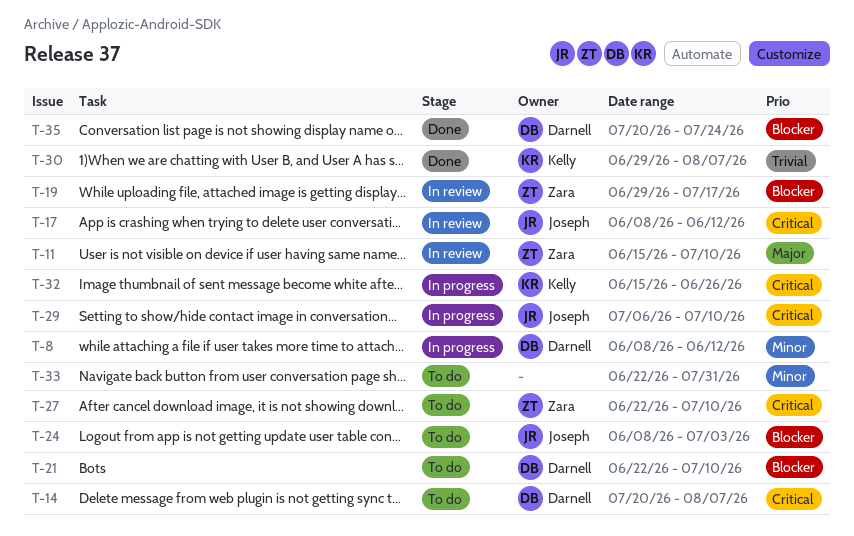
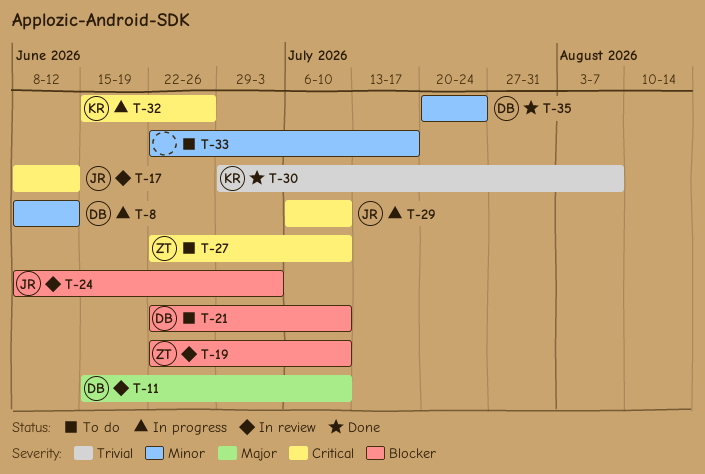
T-11, owner: Zara -> Darnell
T-14: present -> none
T-19, start: Jun 29 -> Jun 22
T-19, due: Jul 17 -> Jul 10
T-24, status: To do -> In review
T-33, due: Jul 31 -> Jul 17
T-35, priority: Blocker -> Minor

